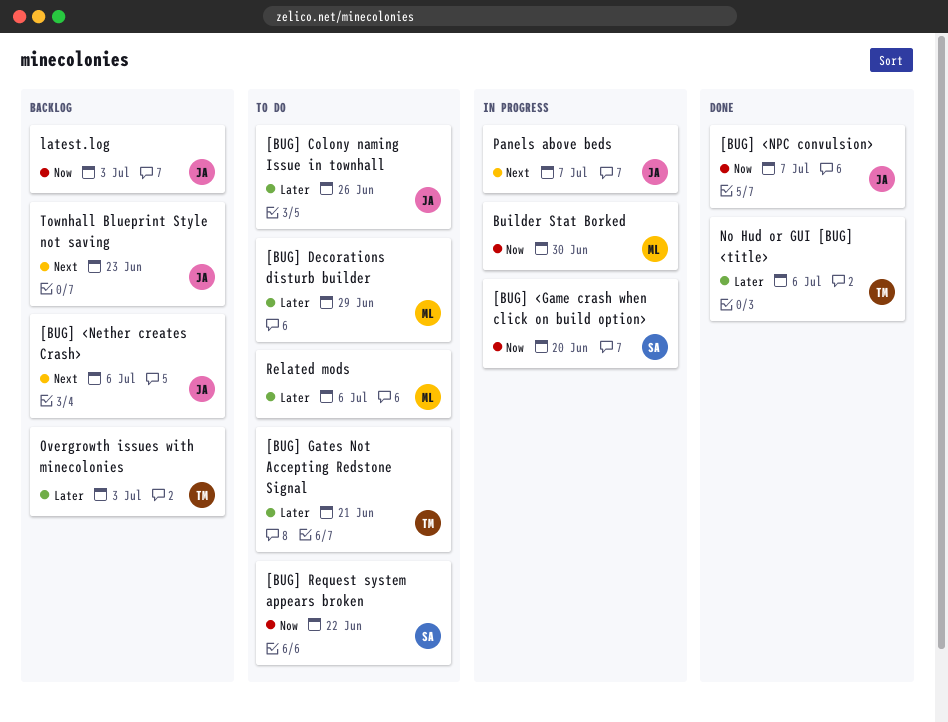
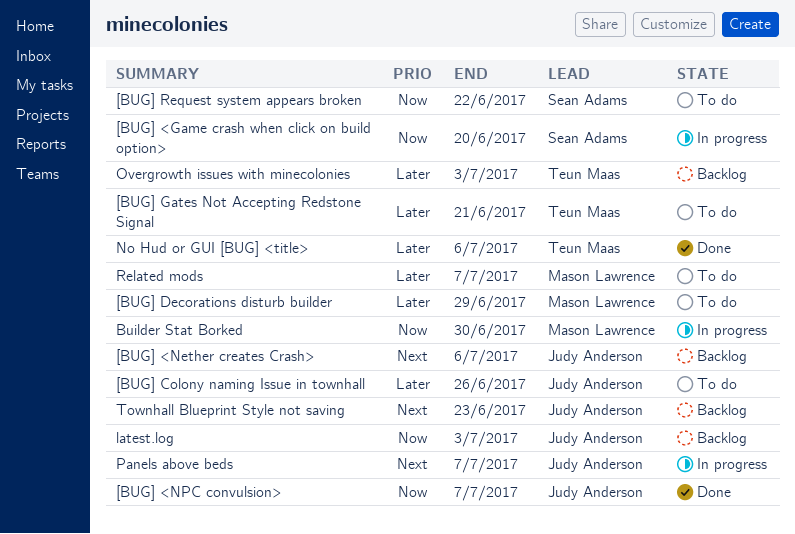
Related mods, due: Jul 6 -> Jul 7

